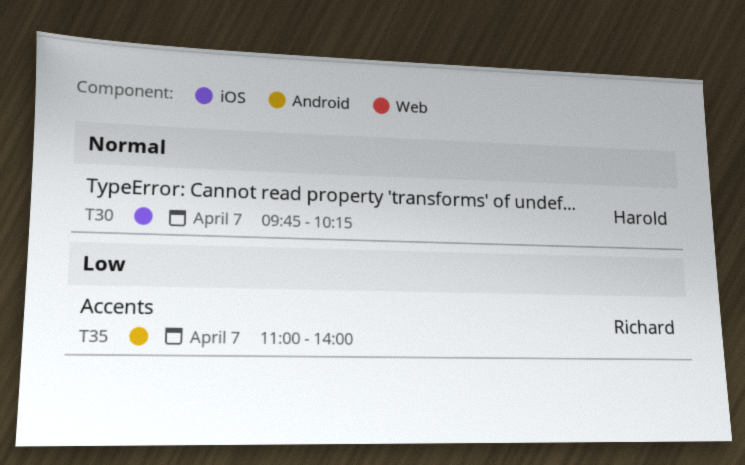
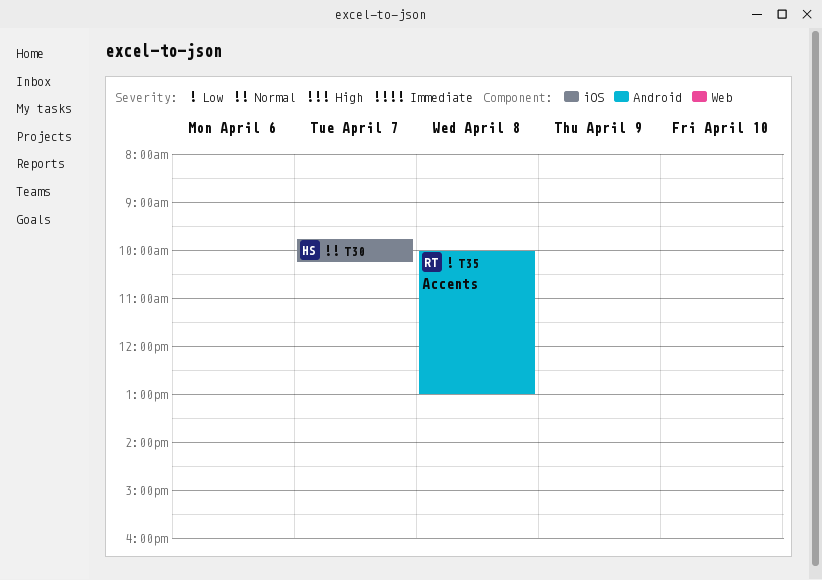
T35, day: Apr 7 -> Apr 8
T35, begins: 11:00 -> 10:00
T35, ends: 14:00 -> 13:00

